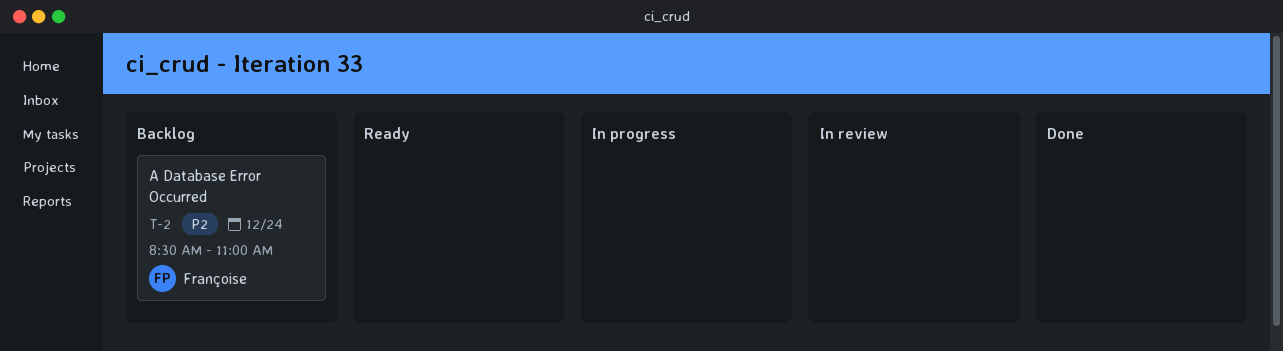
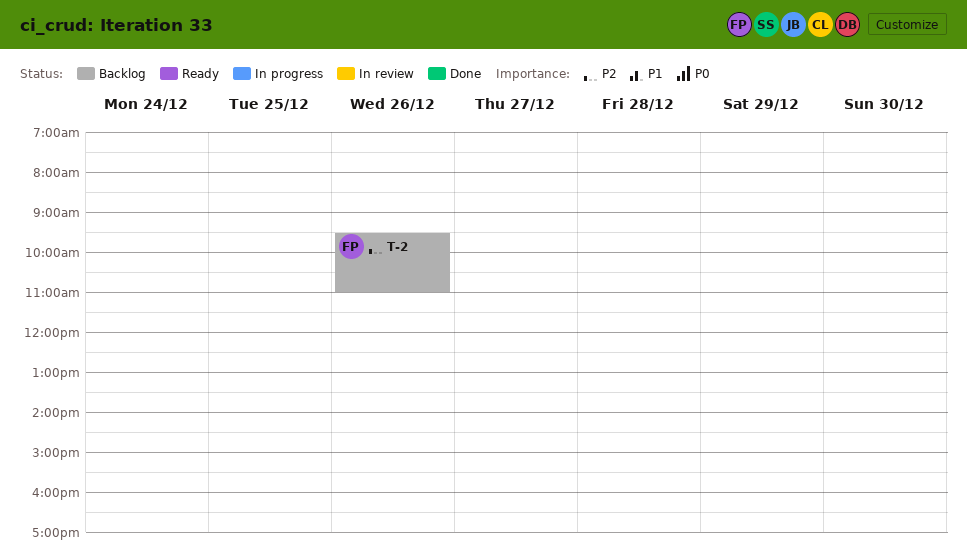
T-2, day: Dec 24 -> Dec 26
T-2, begins: 08:30 -> 09:30

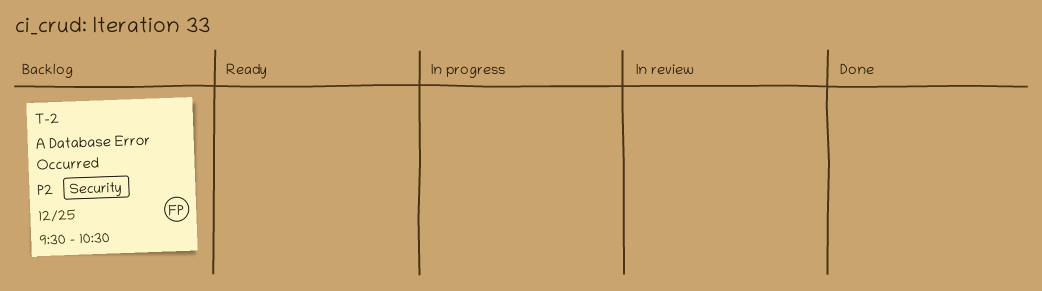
T-2, day: Dec 26 -> Dec 25
T-2, ends: 11:00 -> 10:30

